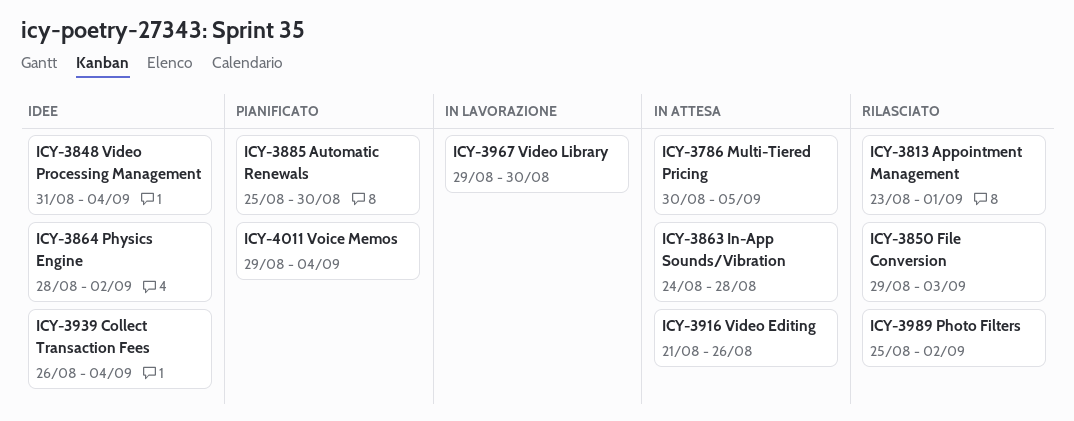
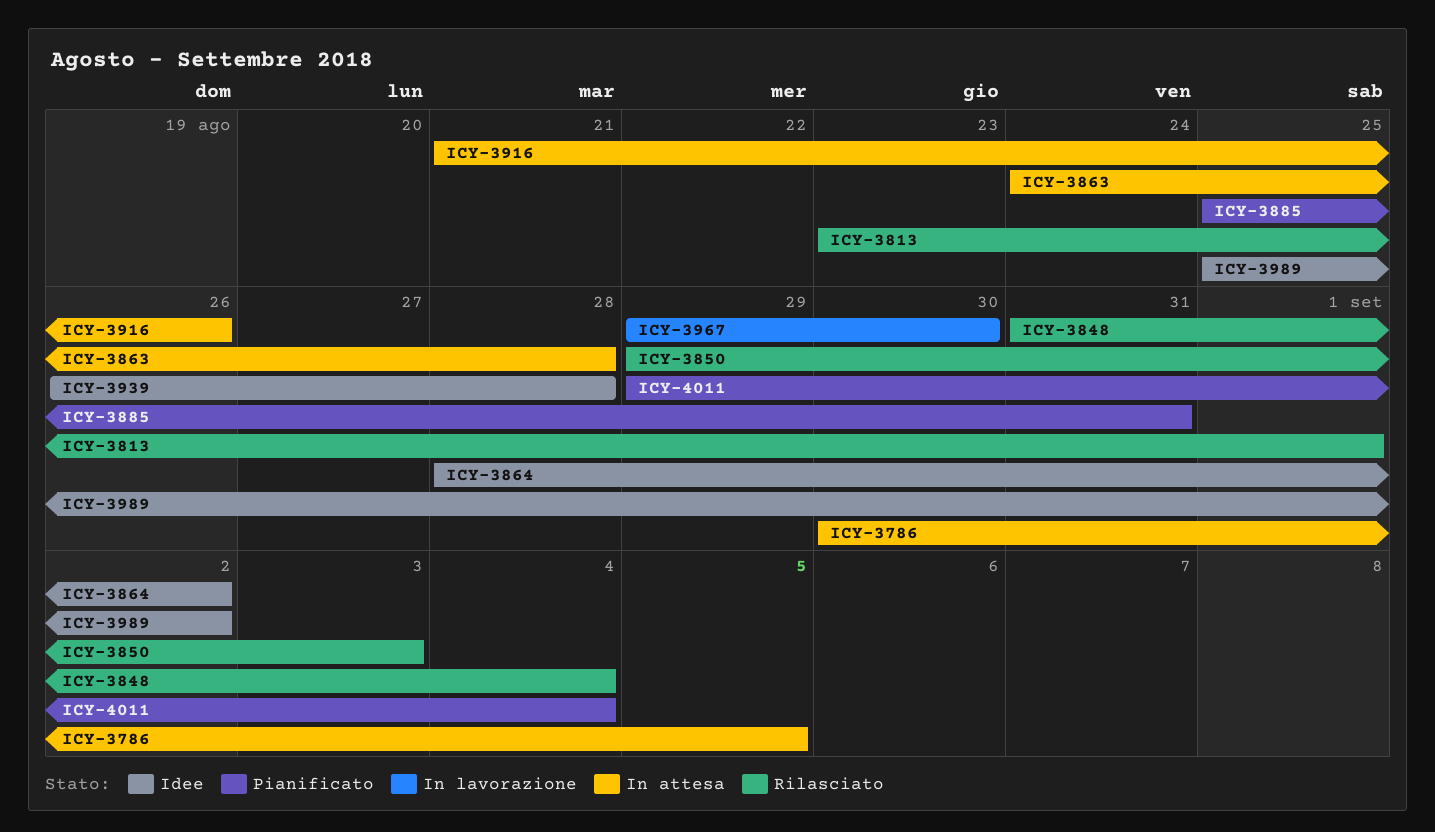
ICY-3848, status: Idee -> Rilasciato
ICY-3885, due: Aug 30 -> Aug 31
ICY-3939, due: Sep 4 -> Aug 28
ICY-3989, status: Rilasciato -> Idee

